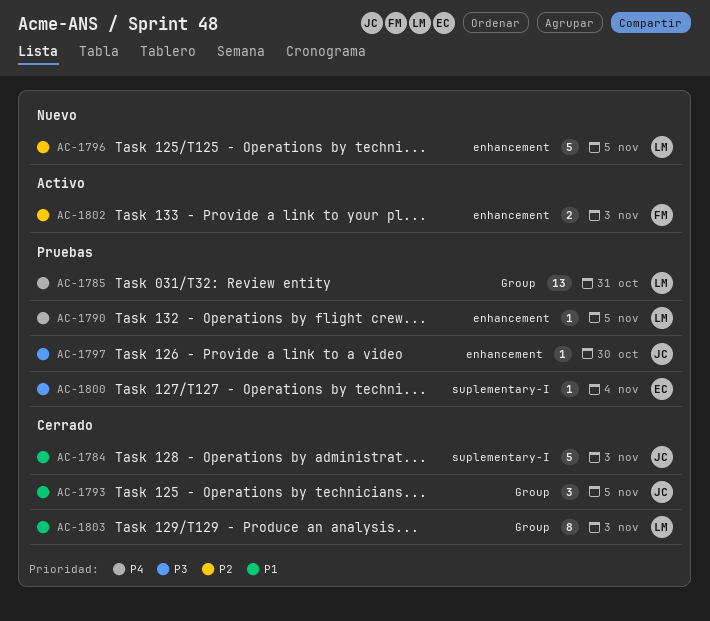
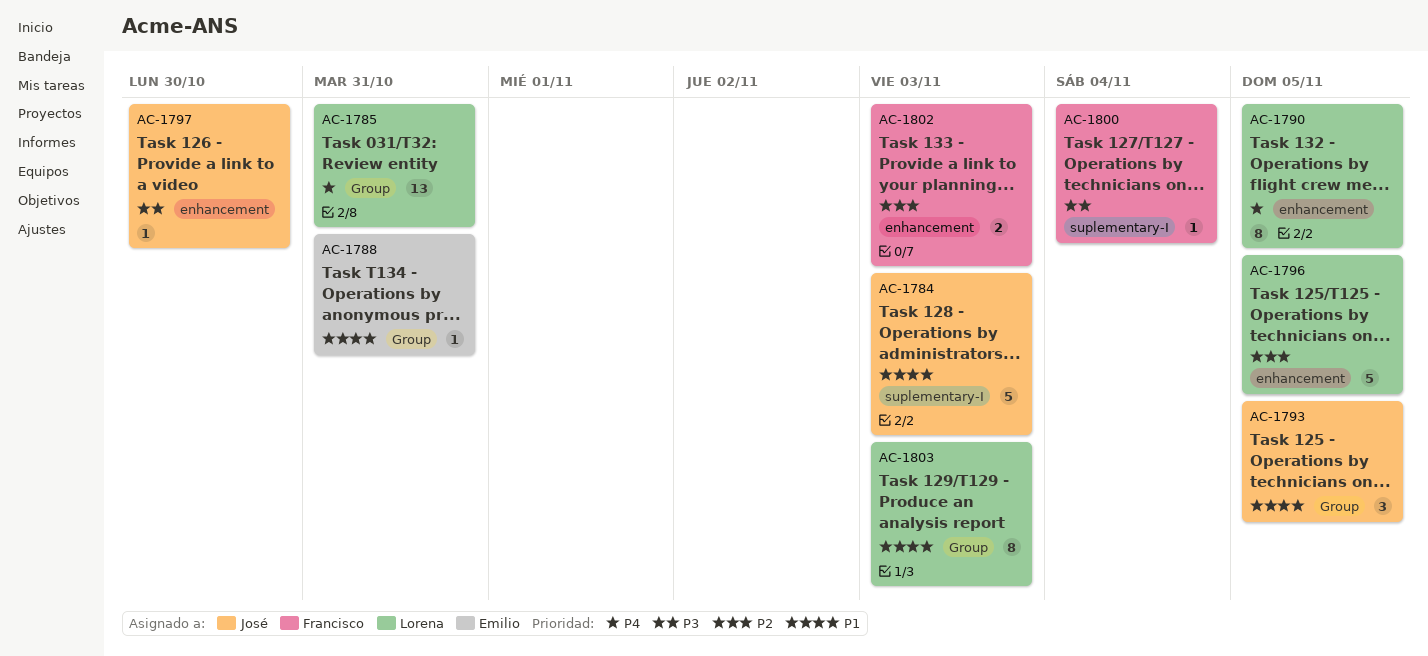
AC-1788: none -> present
AC-1790, estimate: 1 -> 8
AC-1800, owner: Emilio -> Francisco

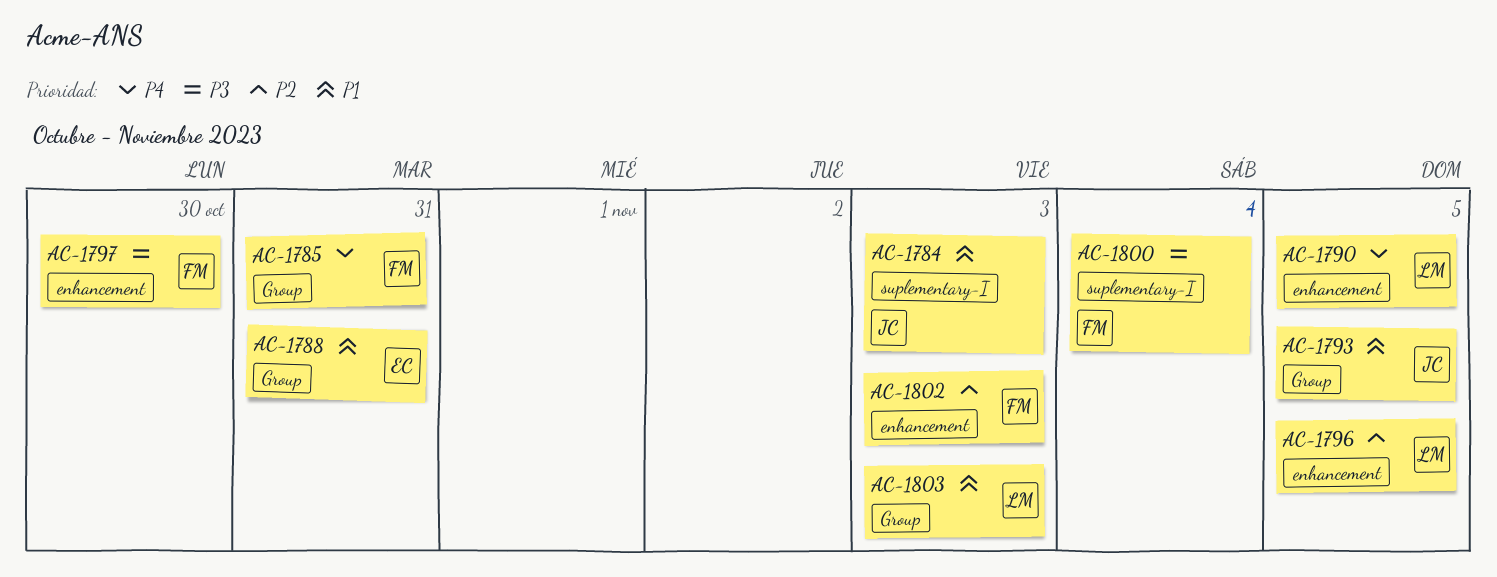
AC-1785, owner: Lorena -> Francisco
AC-1797, owner: José -> Francisco

